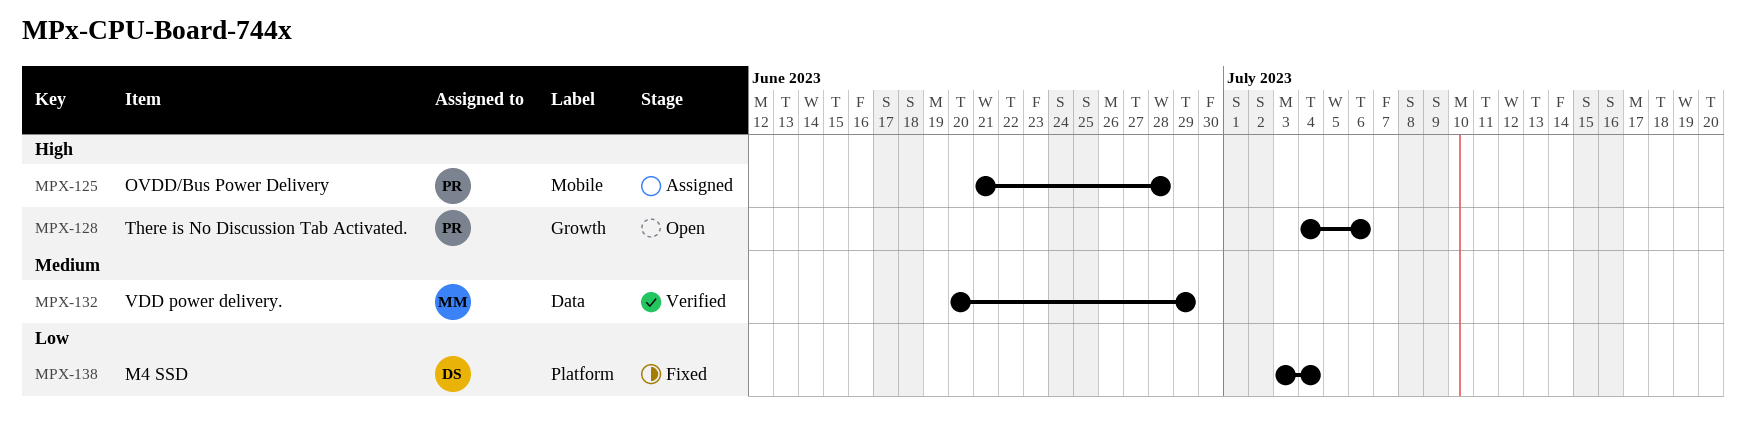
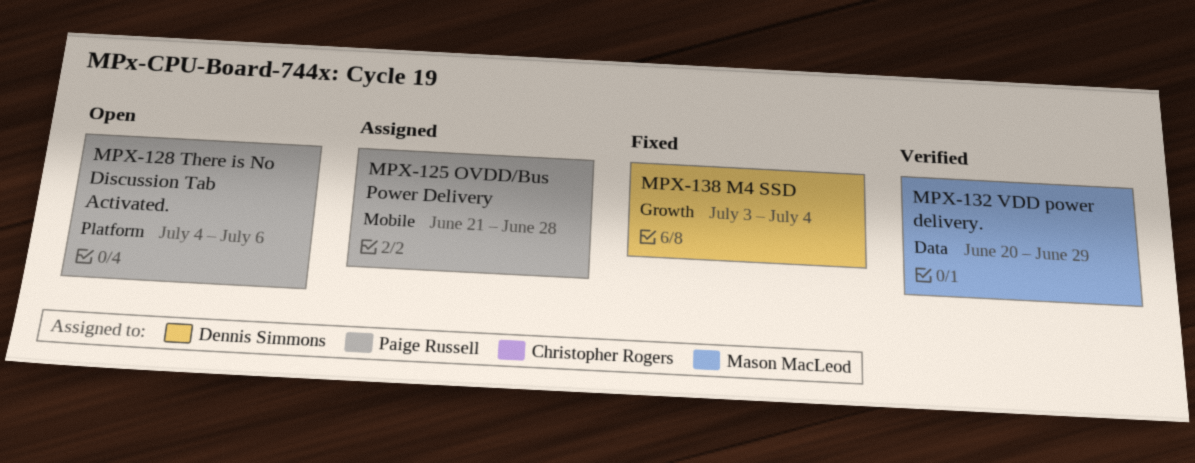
MPX-128, label: Growth -> Platform
MPX-138, label: Platform -> Growth

